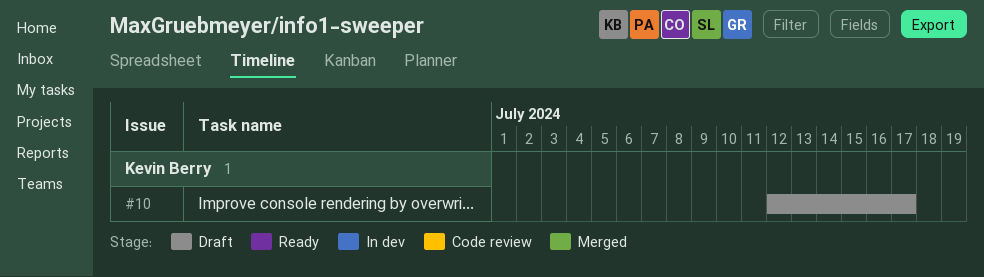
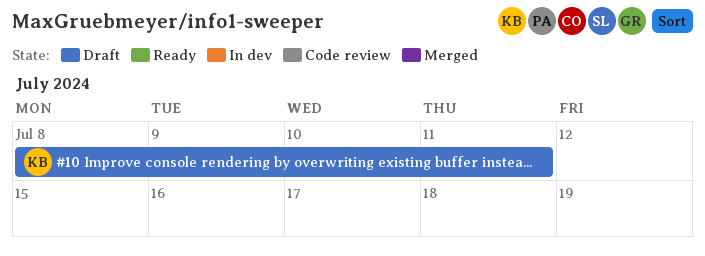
#10, start: Jul 12 -> Jul 8
#10, due: Jul 17 -> Jul 11

